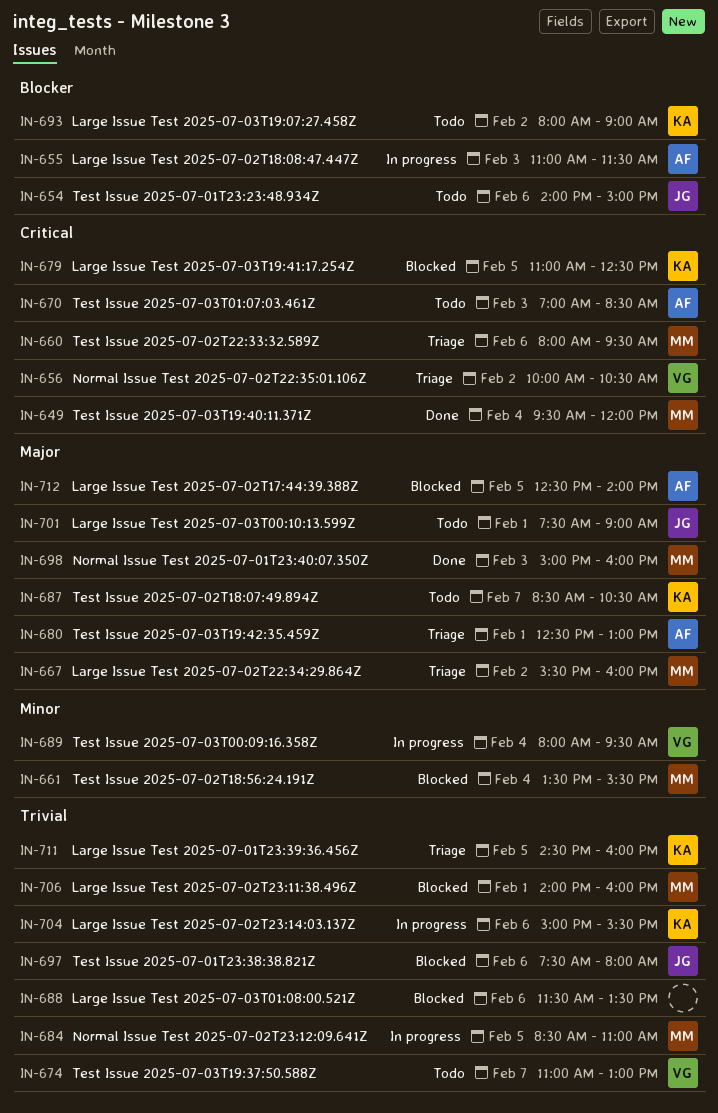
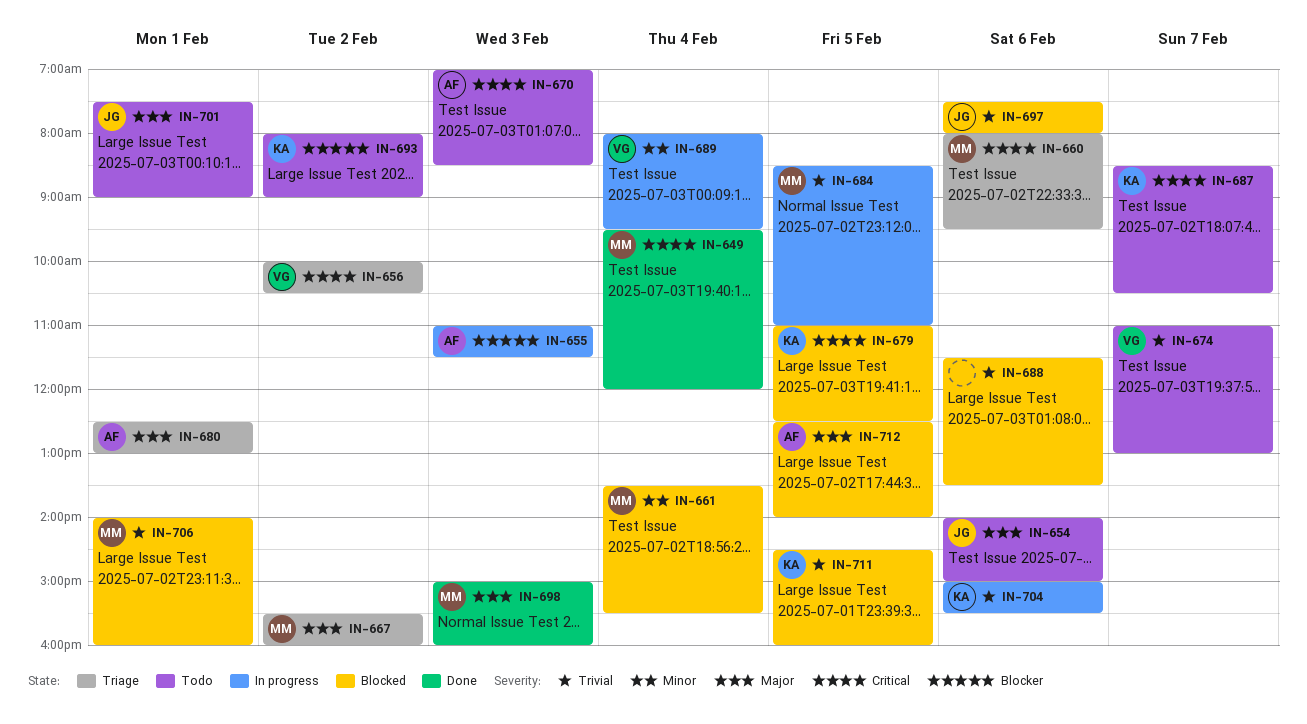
IN-654, priority: Blocker -> Major
IN-687, priority: Major -> Critical
IN-711, status: Triage -> Blocked

